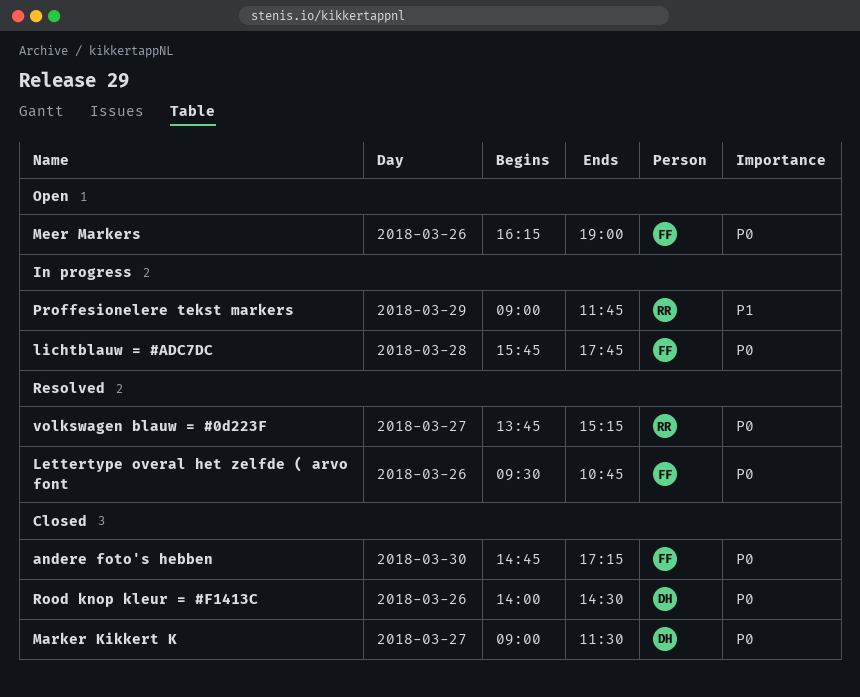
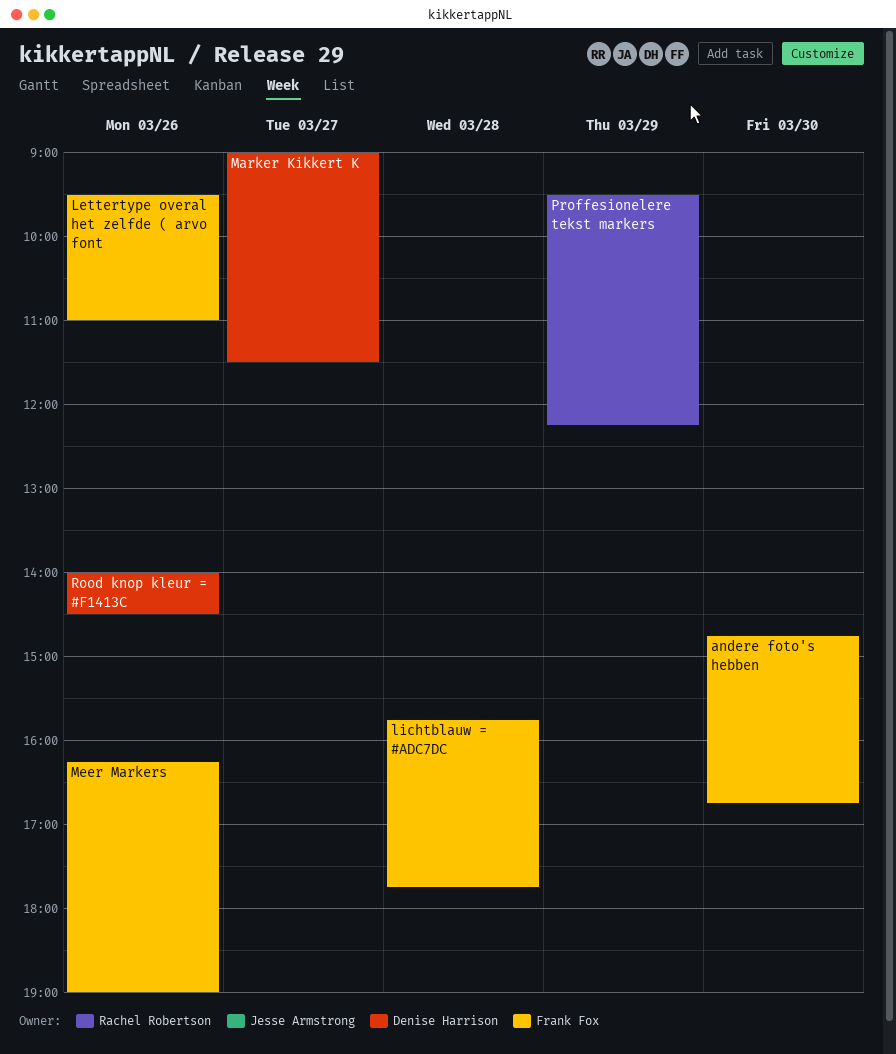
andere foto's hebben, ends: 17:15 -> 16:45
Lettertype overal het zelfde ( arvo font, ends: 10:45 -> 11:00
Proffesionelere tekst markers, begins: 09:00 -> 09:30
Proffesionelere tekst markers, ends: 11:45 -> 12:15
volkswagen blauw = #0d223F: present -> none

